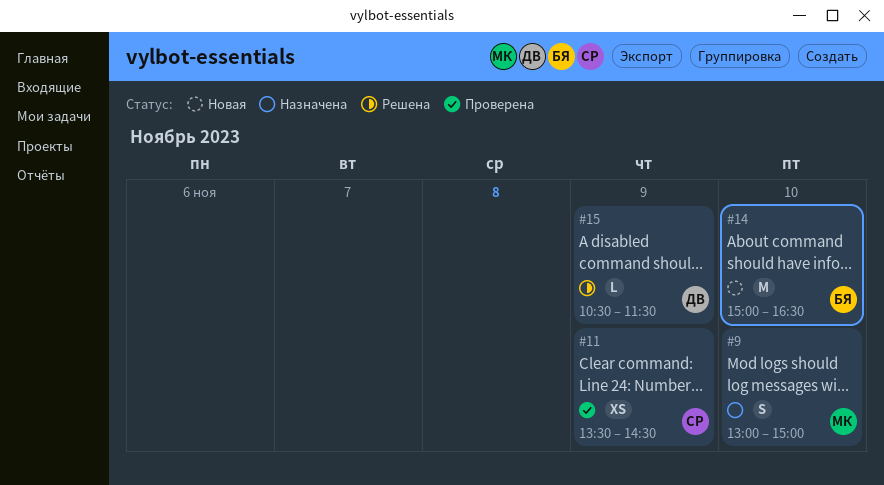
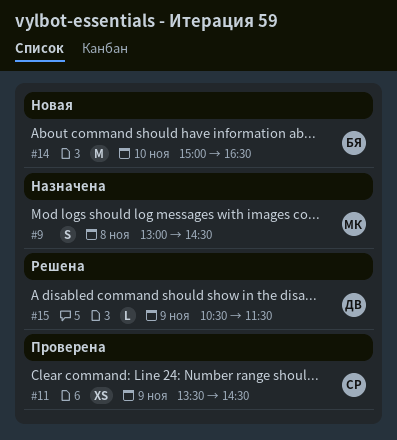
#9, day: Nov 10 -> Nov 8
#9, ends: 15:00 -> 14:30

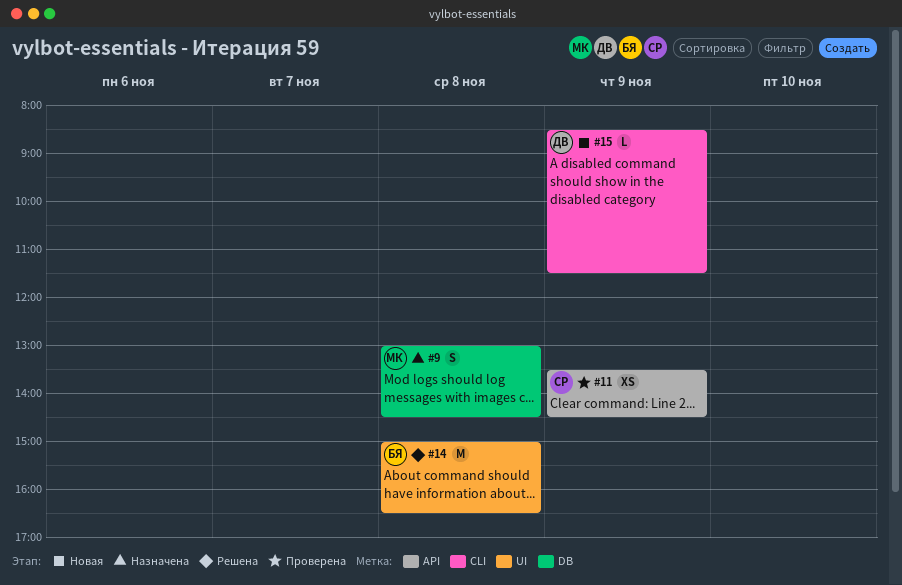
#14, status: Новая -> Решена
#14, day: Nov 10 -> Nov 8
#15, status: Решена -> Новая
#15, begins: 10:30 -> 08:30

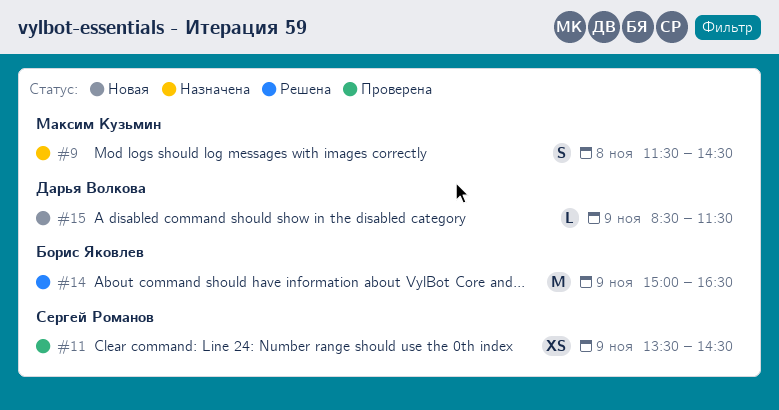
#9, begins: 13:00 -> 11:30
#14, day: Nov 8 -> Nov 9

